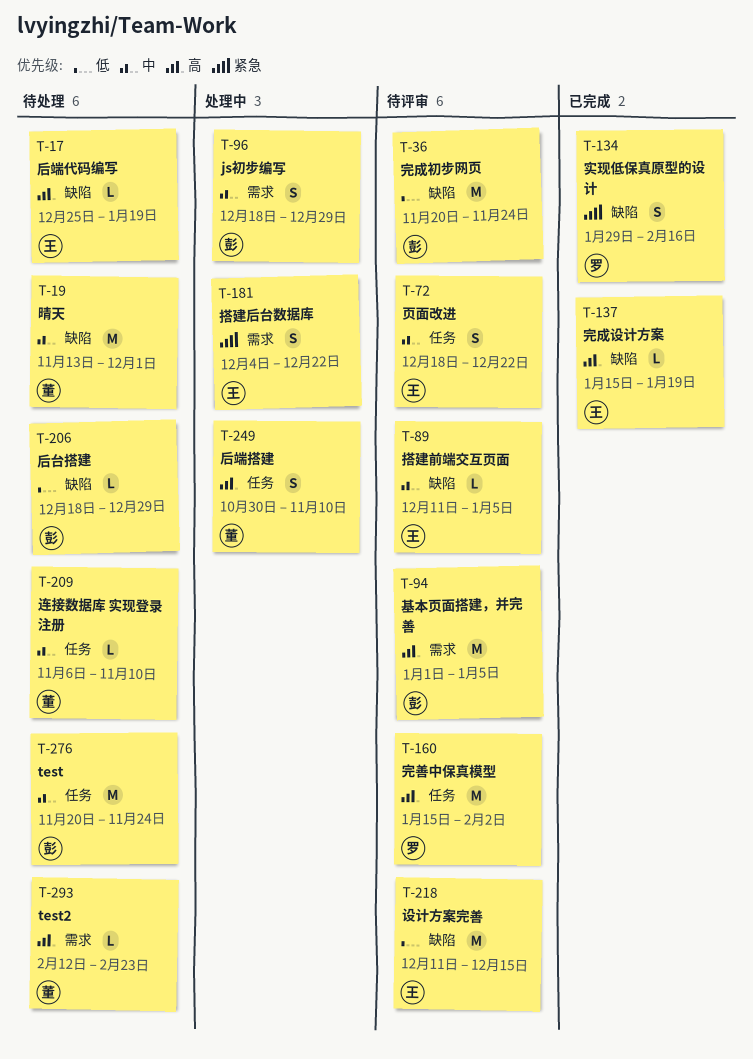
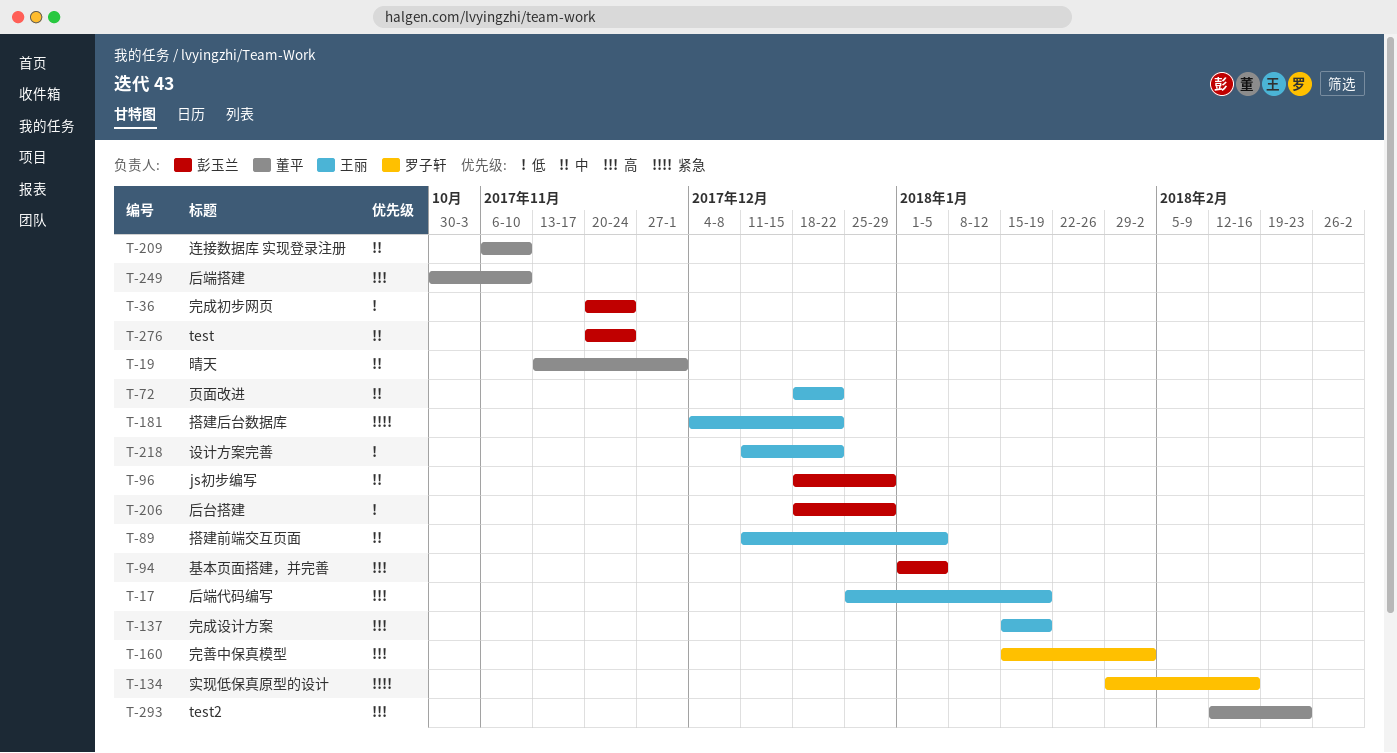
T-218, due: Dec 15 -> Dec 22

